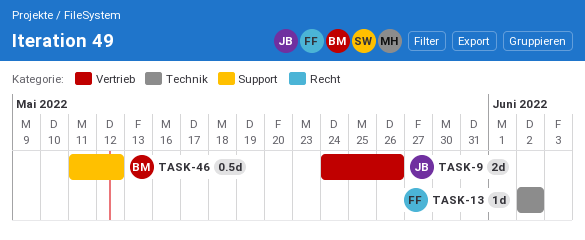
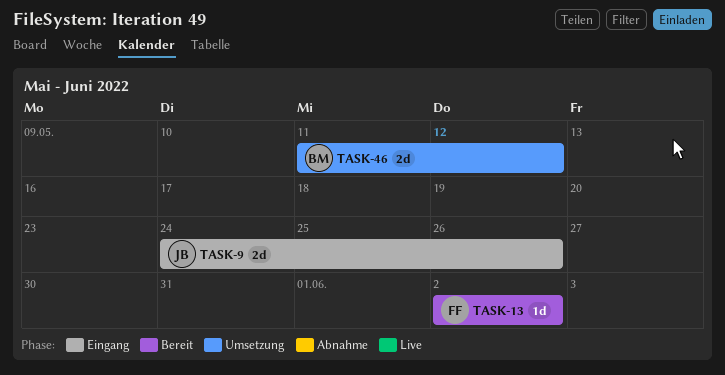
TASK-46, estimate: 0.5d -> 2d

